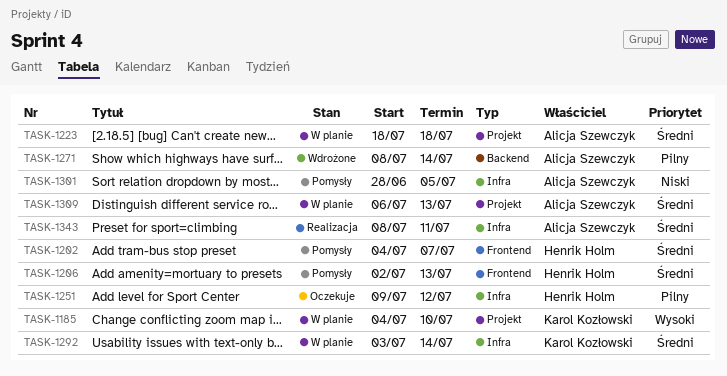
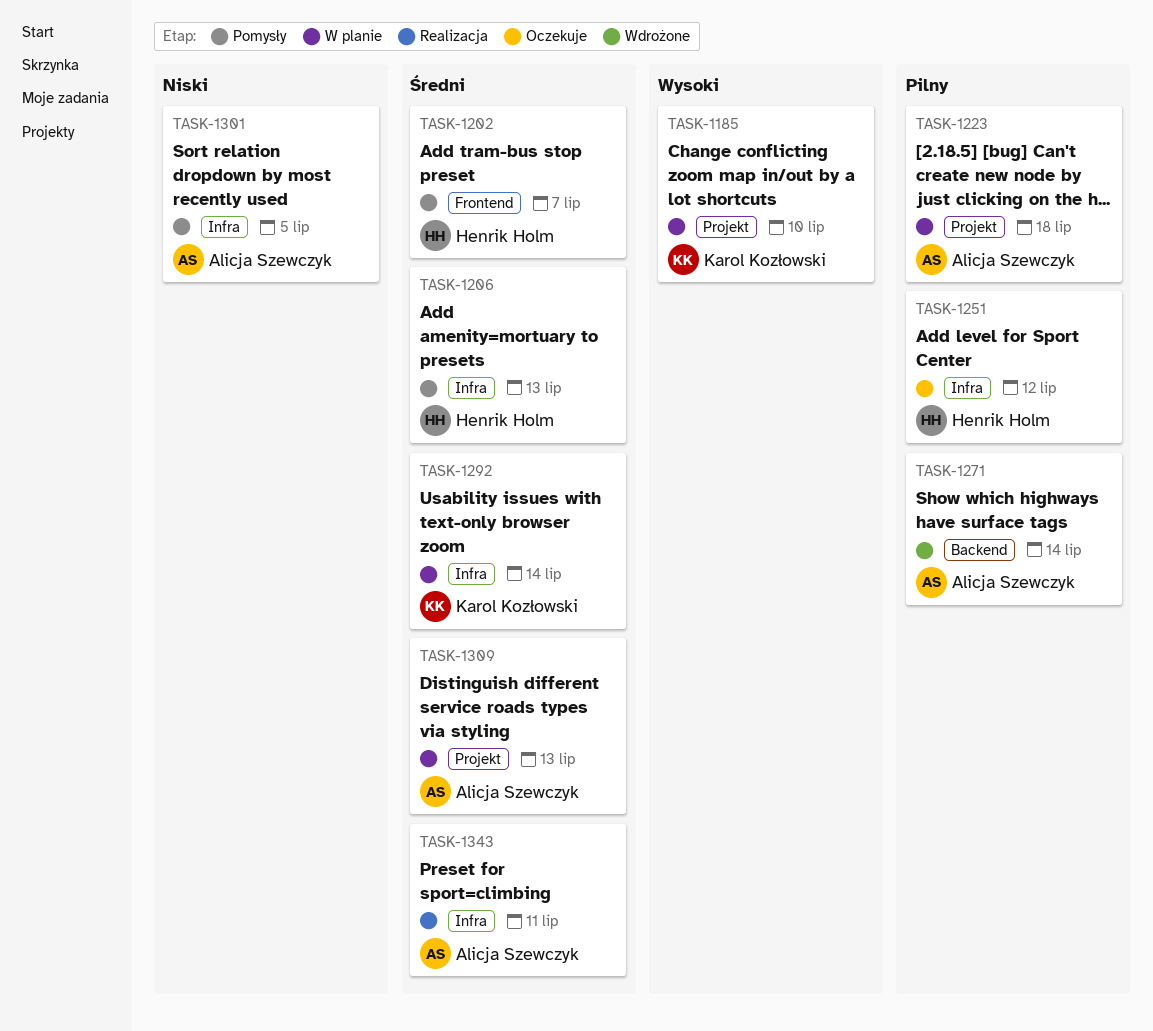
TASK-1206, label: Frontend -> Infra
TASK-1223, priority: Średni -> Pilny

